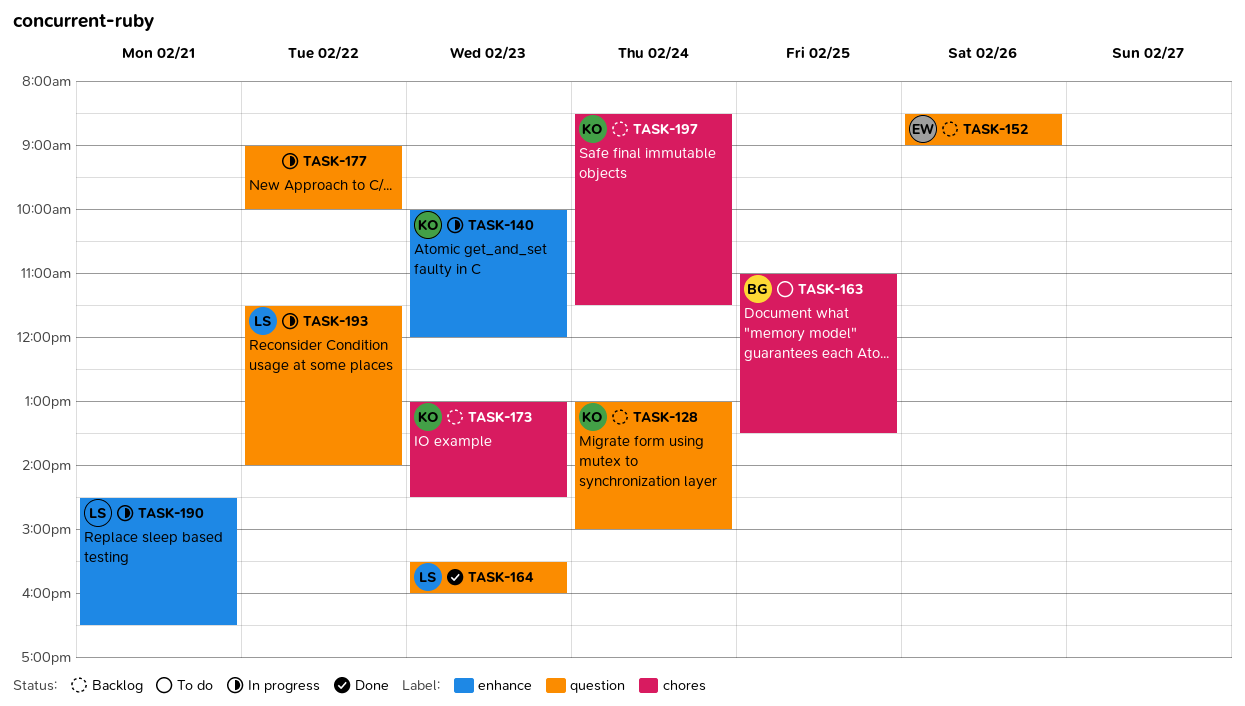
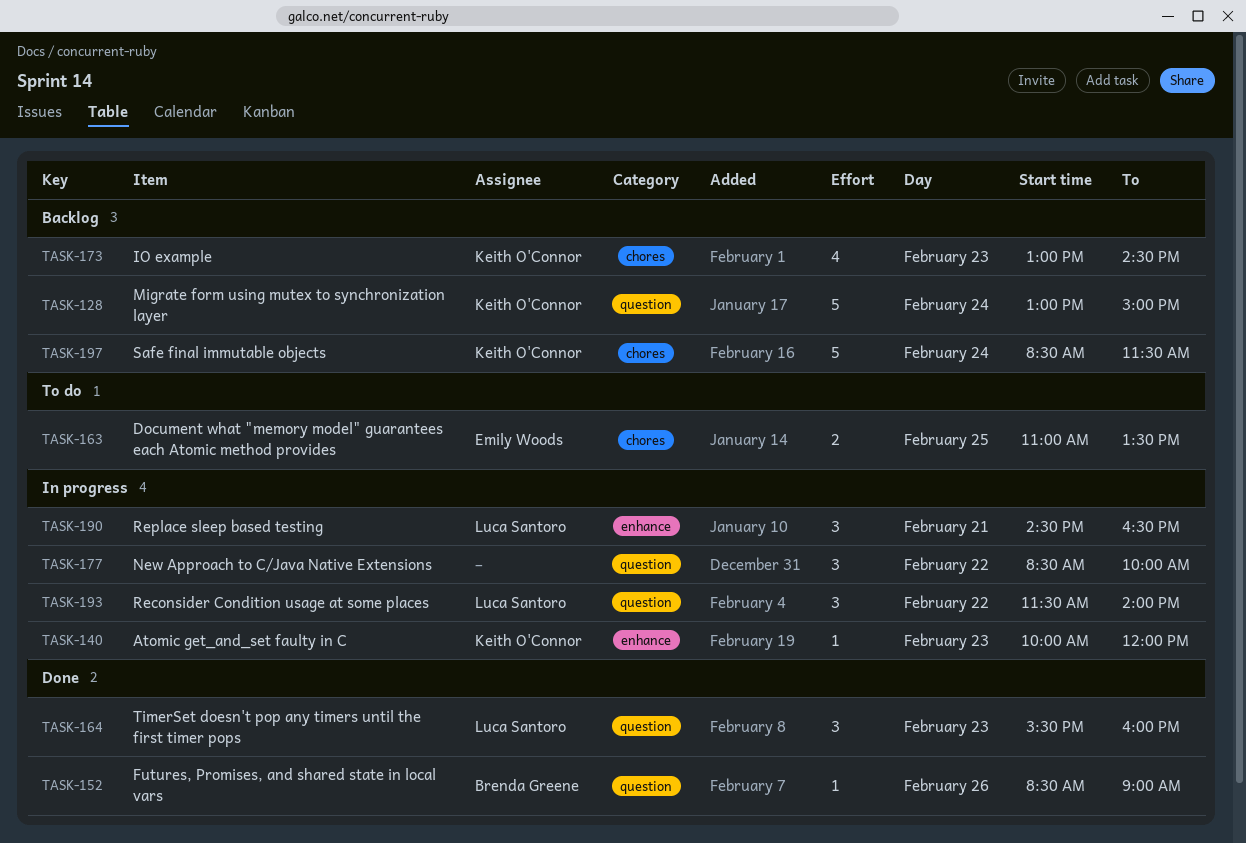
TASK-152, status: Backlog -> Done
TASK-152, owner: Emily Woods -> Brenda Greene
TASK-163, owner: Brenda Greene -> Emily Woods
TASK-177, begins: 09:00 -> 08:30

